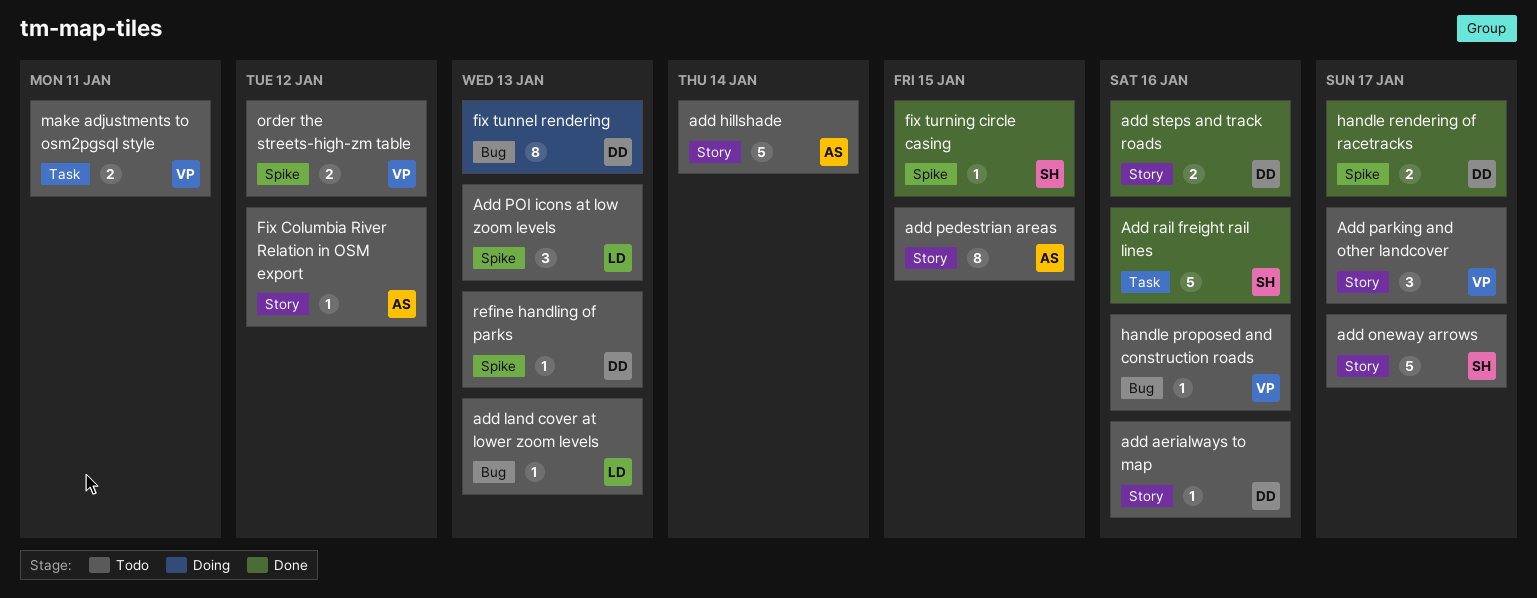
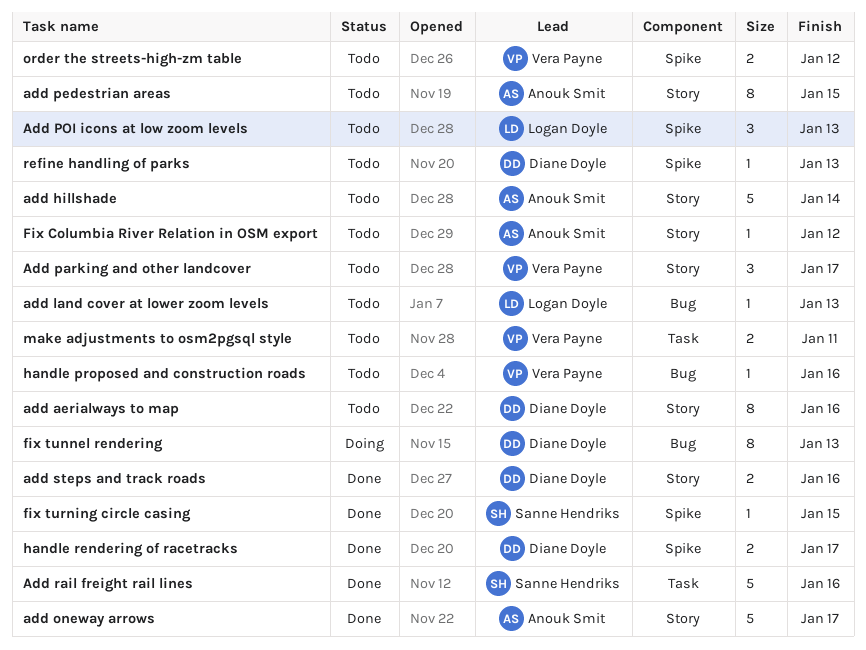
add aerialways to map, estimate: 1 -> 8
add oneway arrows, status: Todo -> Done
add oneway arrows, owner: Sanne Hendriks -> Anouk Smit

